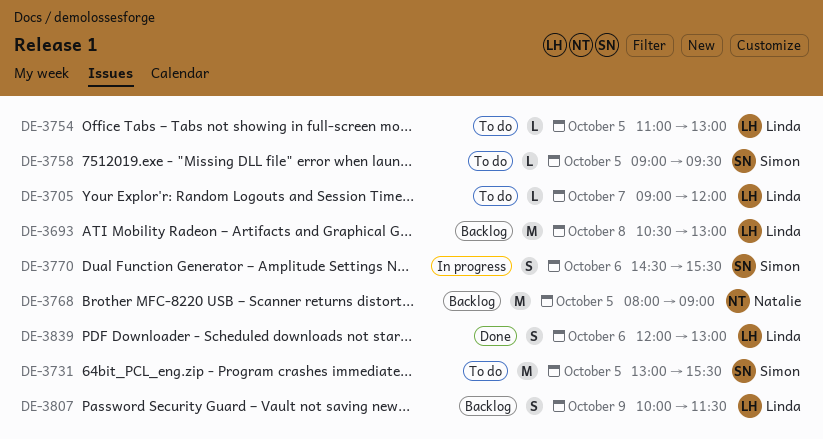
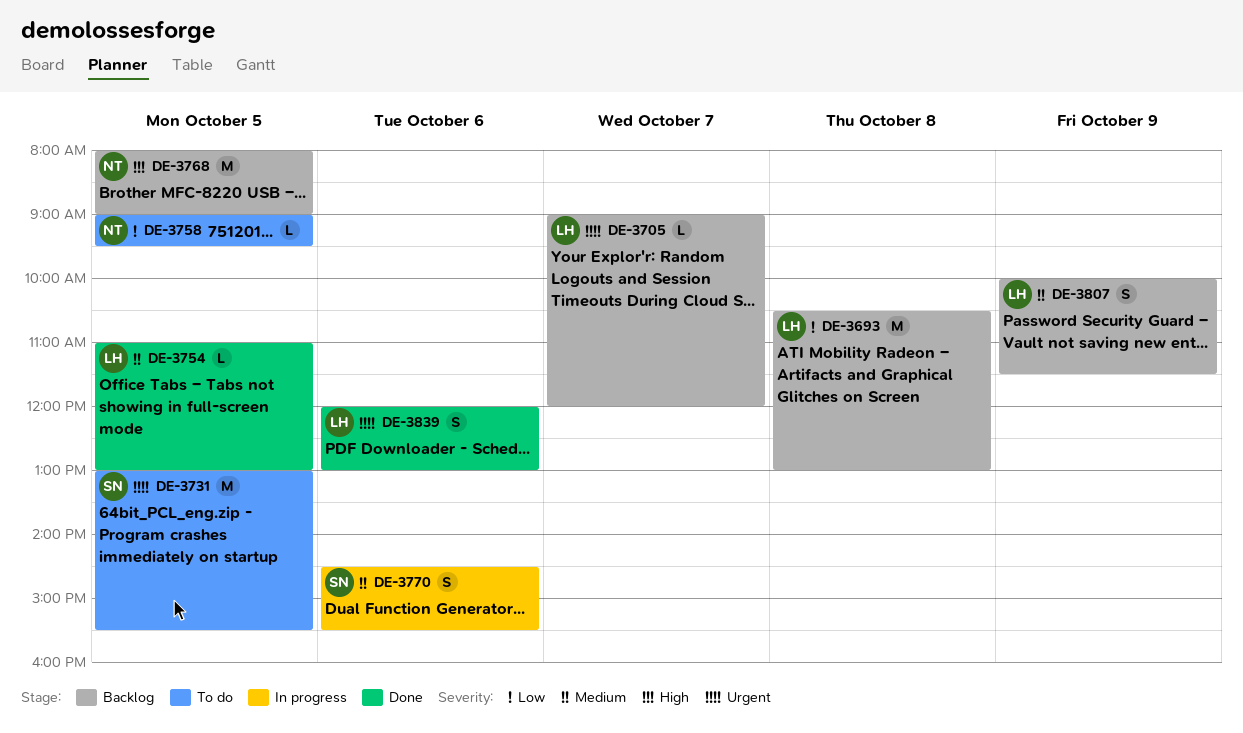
DE-3705, status: To do -> Backlog
DE-3754, status: To do -> Done
DE-3758, owner: Simon -> Natalie

